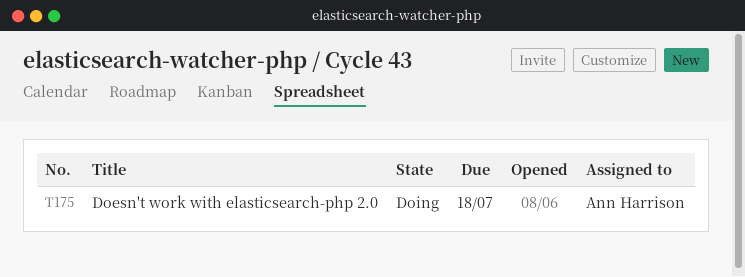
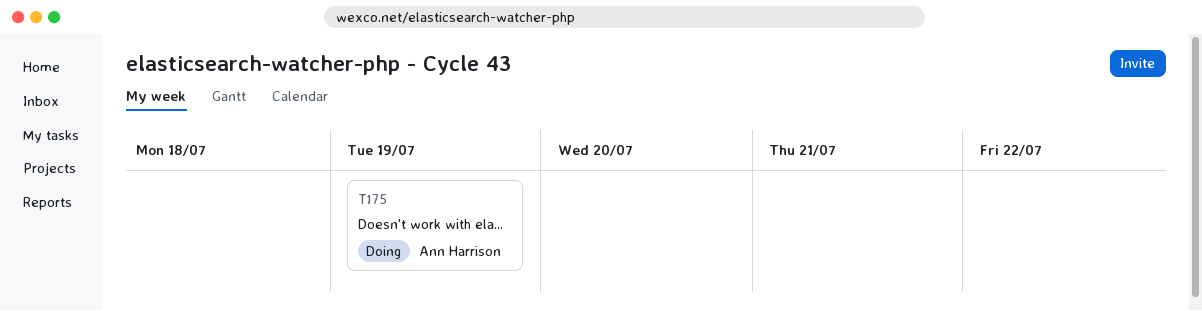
T175, due: Jul 18 -> Jul 19

